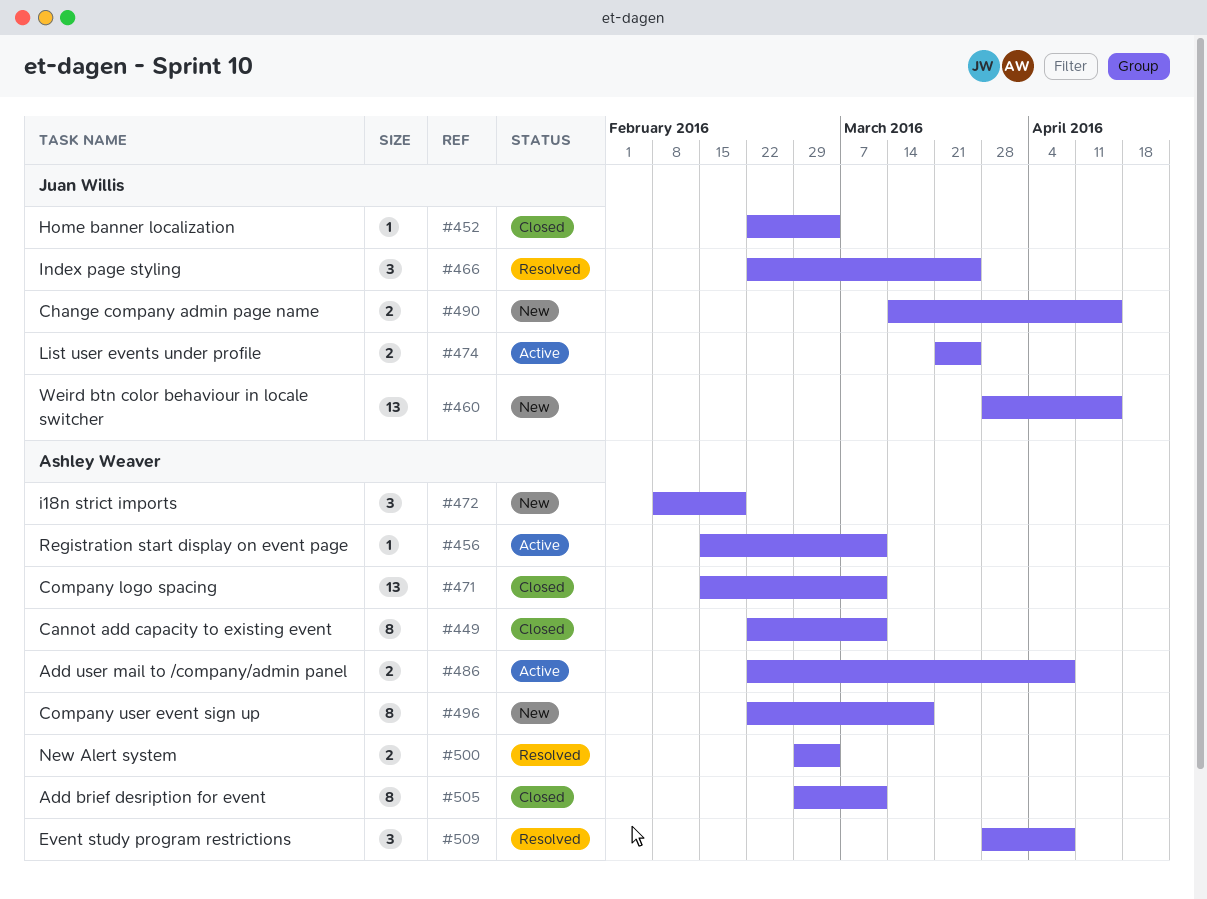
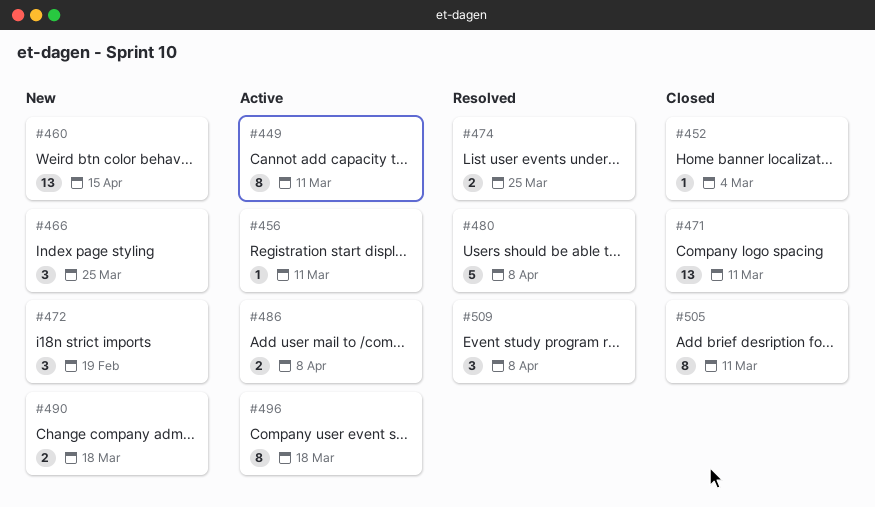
#449, status: Closed -> Active
#466, status: Resolved -> New
#474, status: Active -> Resolved
#480: none -> present
#490, due: Apr 15 -> Mar 18
#496, status: New -> Active
#500: present -> none

